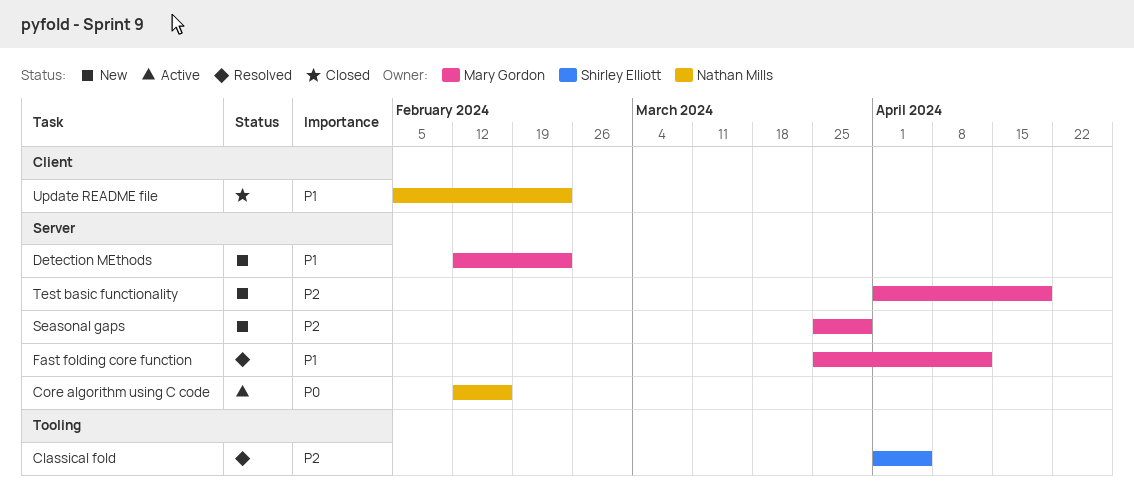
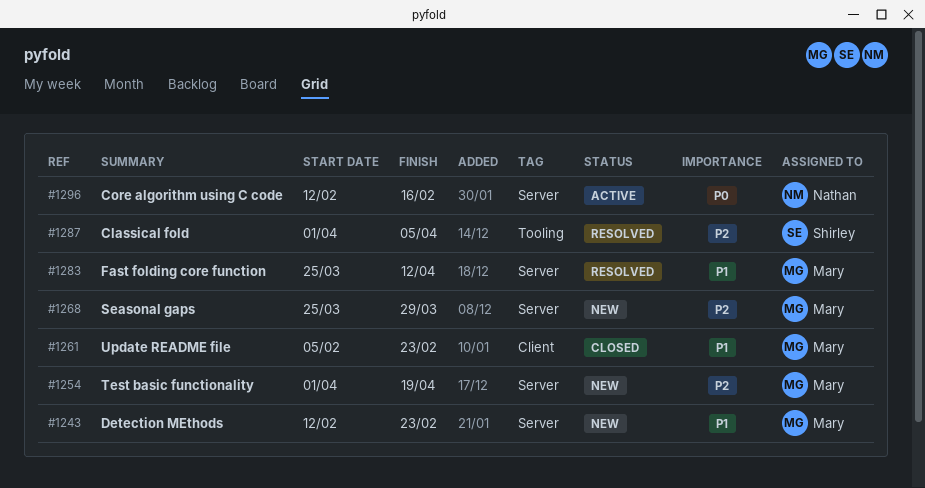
Update README file, owner: Nathan Mills -> Mary Gordon

